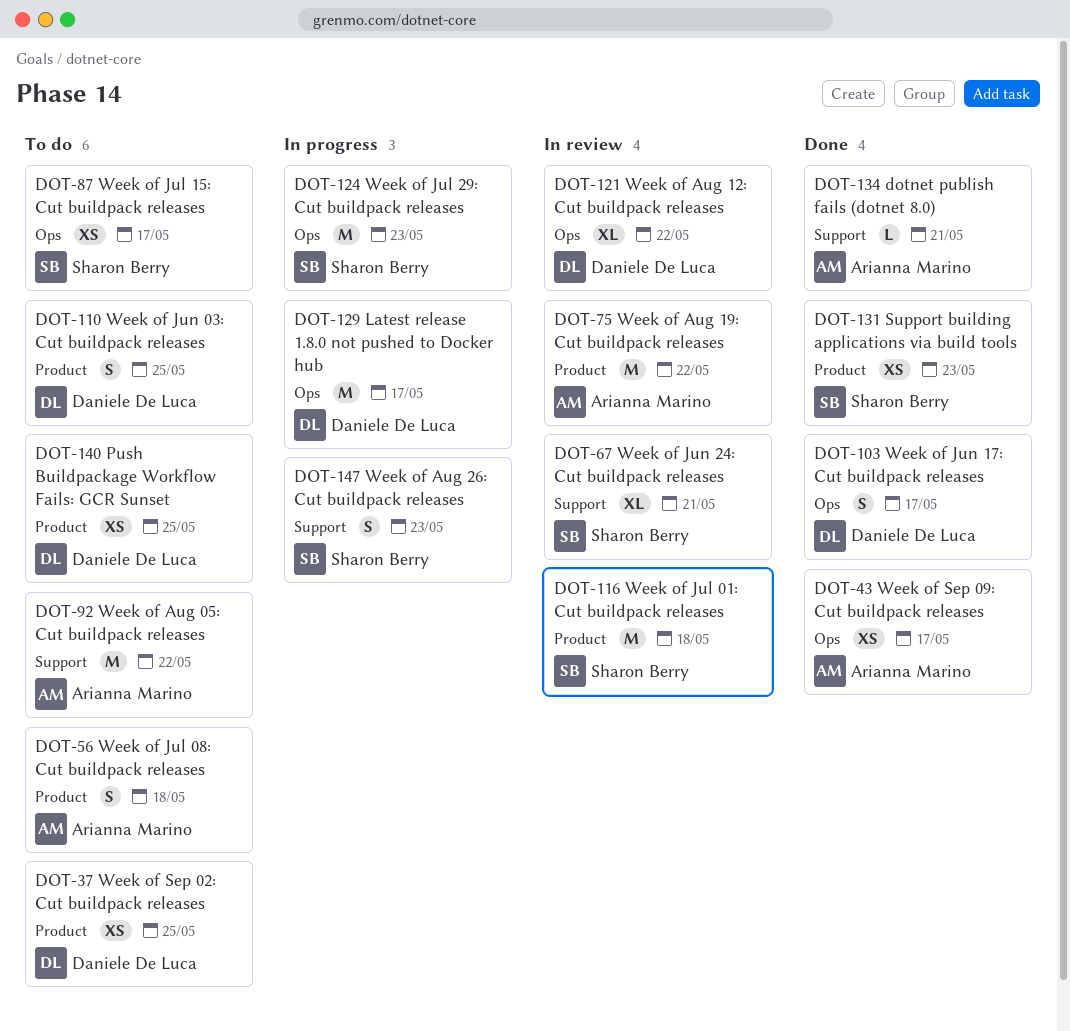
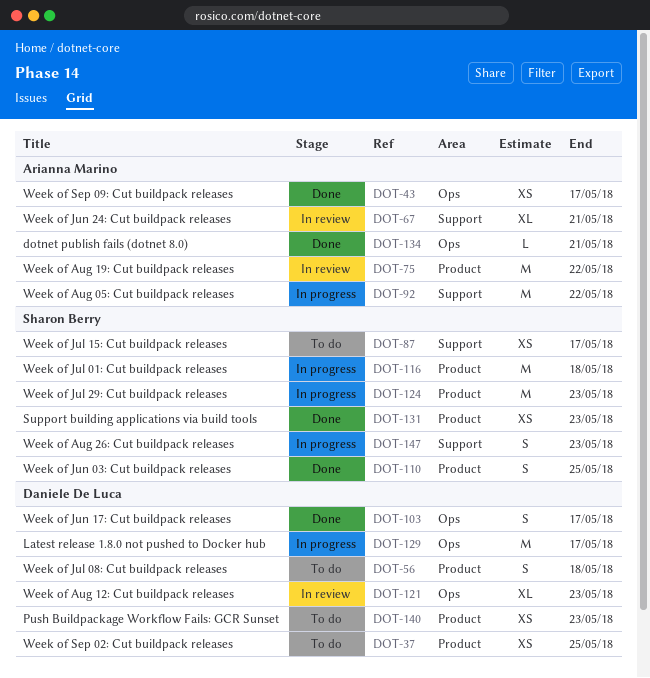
DOT-56, owner: Arianna Marino -> Daniele De Luca
DOT-67, owner: Sharon Berry -> Arianna Marino
DOT-87, label: Ops -> Support
DOT-92, status: To do -> In progress
DOT-110, status: To do -> Done
DOT-110, owner: Daniele De Luca -> Sharon Berry
DOT-116, status: In review -> In progress
DOT-121, due: May 22 -> May 23
DOT-124, label: Ops -> Product
DOT-134, label: Support -> Ops
DOT-140, due: May 25 -> May 23

